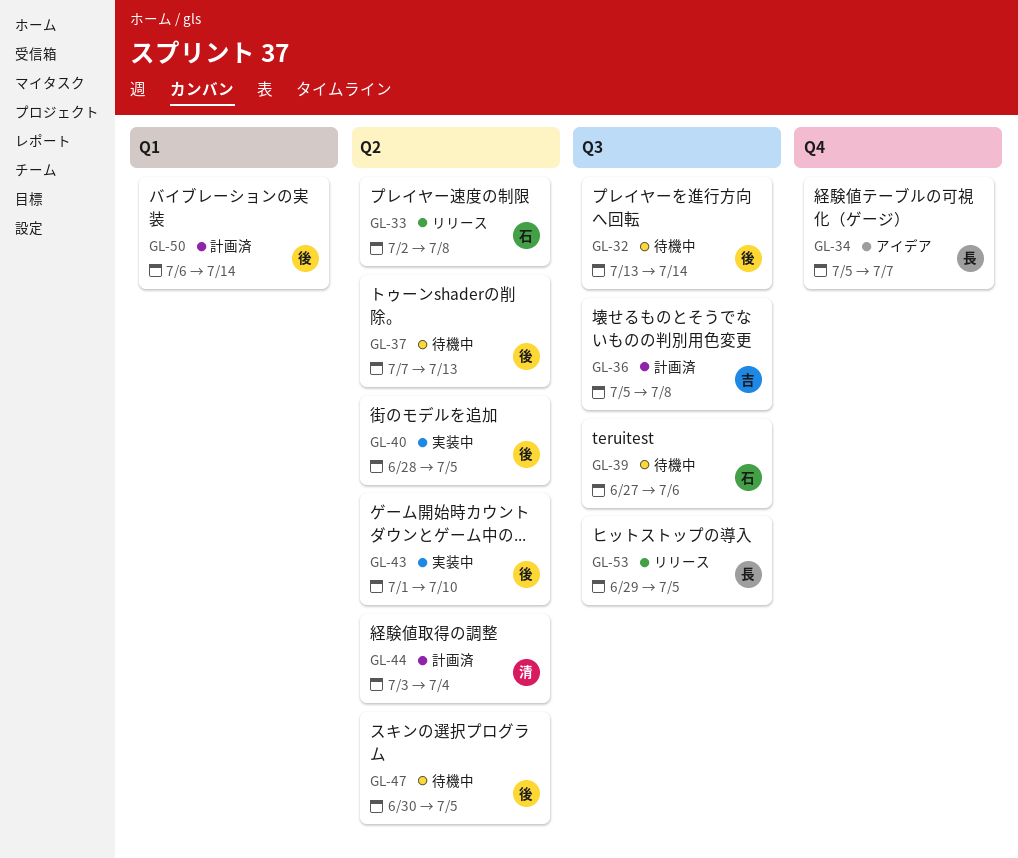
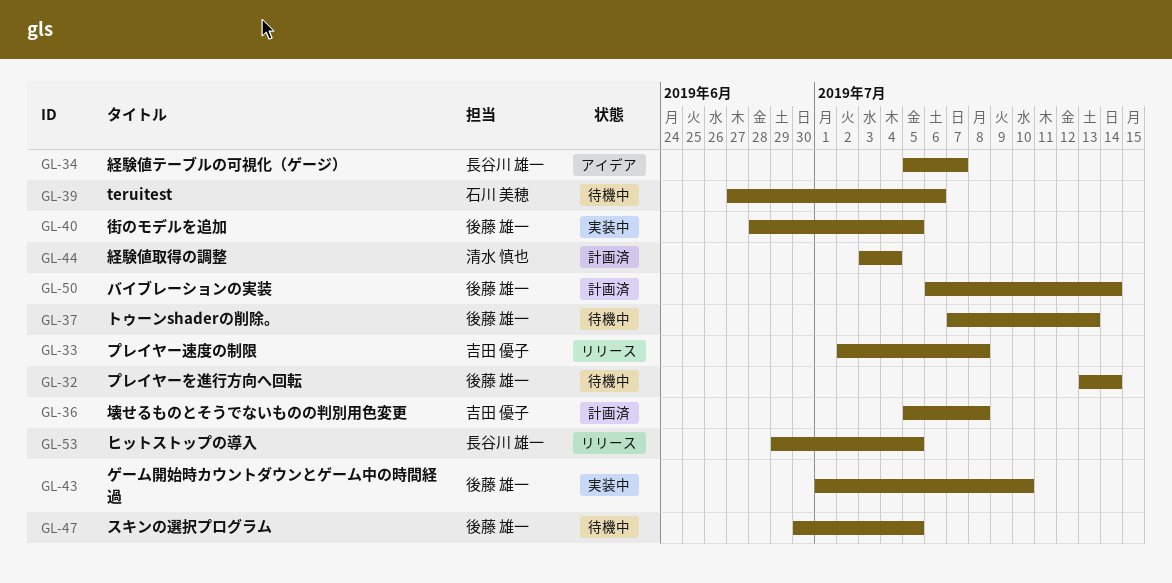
GL-33, owner: 石川 美穂 -> 吉田 優子

